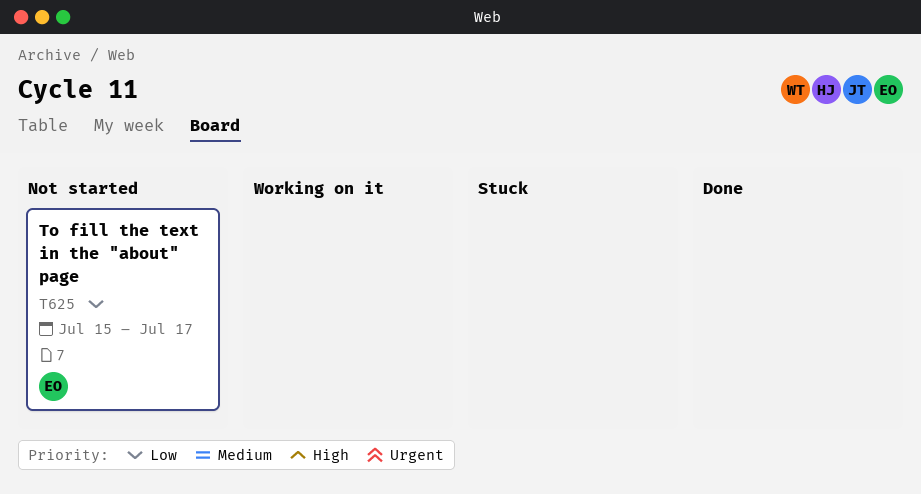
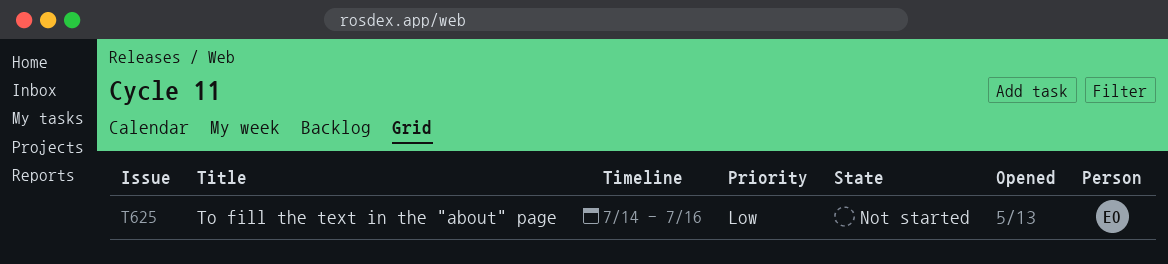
T625, start: Jul 15 -> Jul 14
T625, due: Jul 17 -> Jul 16

